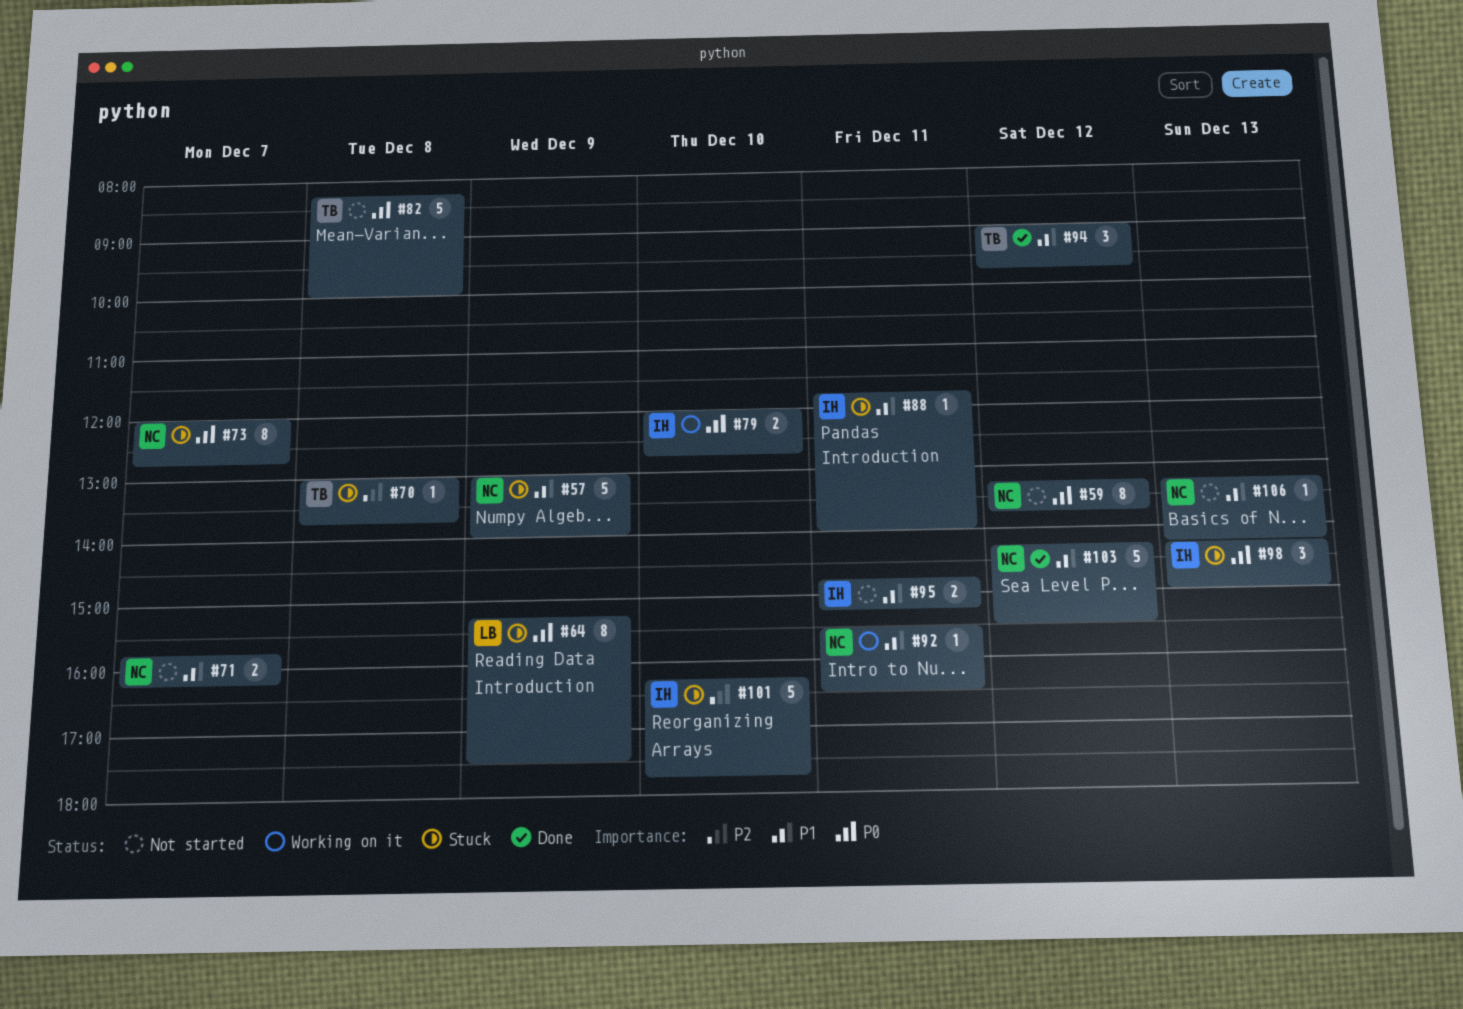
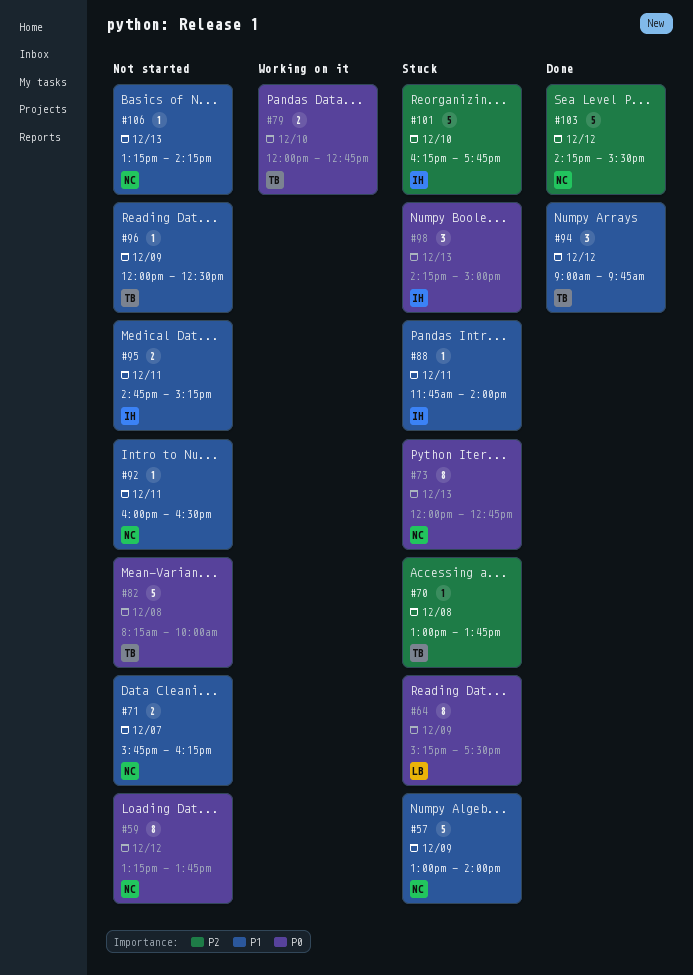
#73, day: Dec 7 -> Dec 13
#79, owner: IH -> TB
#92, status: Working on it -> Not started
#92, begins: 15:30 -> 16:00
#96: none -> present
#103, priority: P1 -> P2

